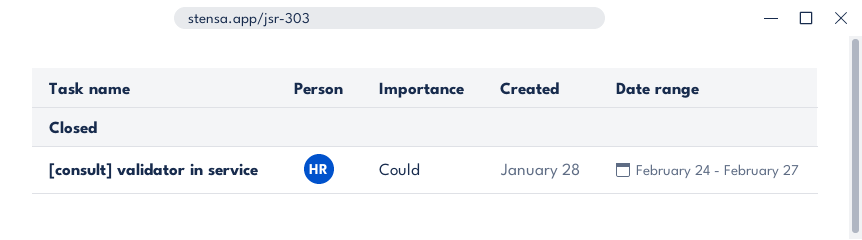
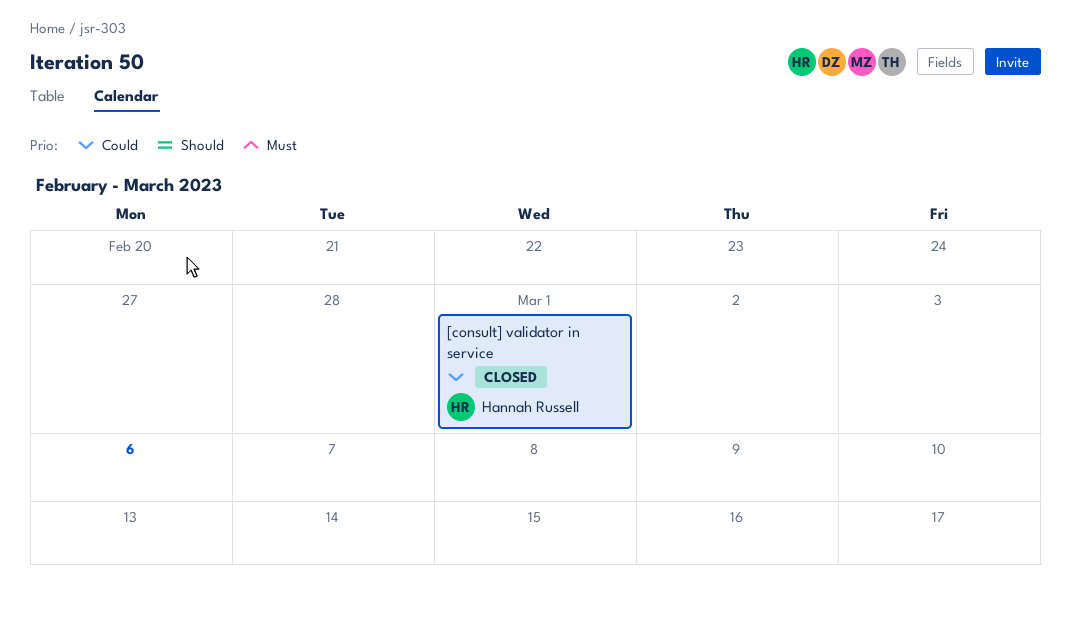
[consult] validator in service, due: Feb 27 -> Mar 1

